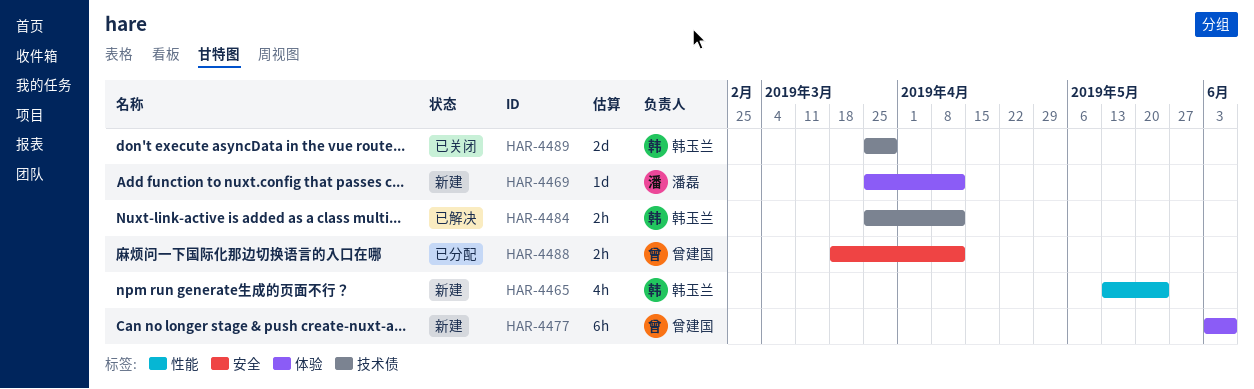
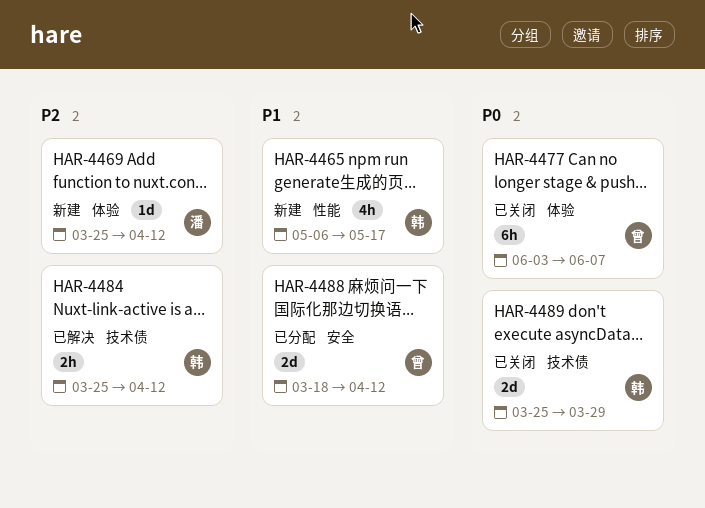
HAR-4465, start: May 13 -> May 6
HAR-4465, due: May 24 -> May 17
HAR-4477, status: 新建 -> 已关闭
HAR-4488, estimate: 2h -> 2d

